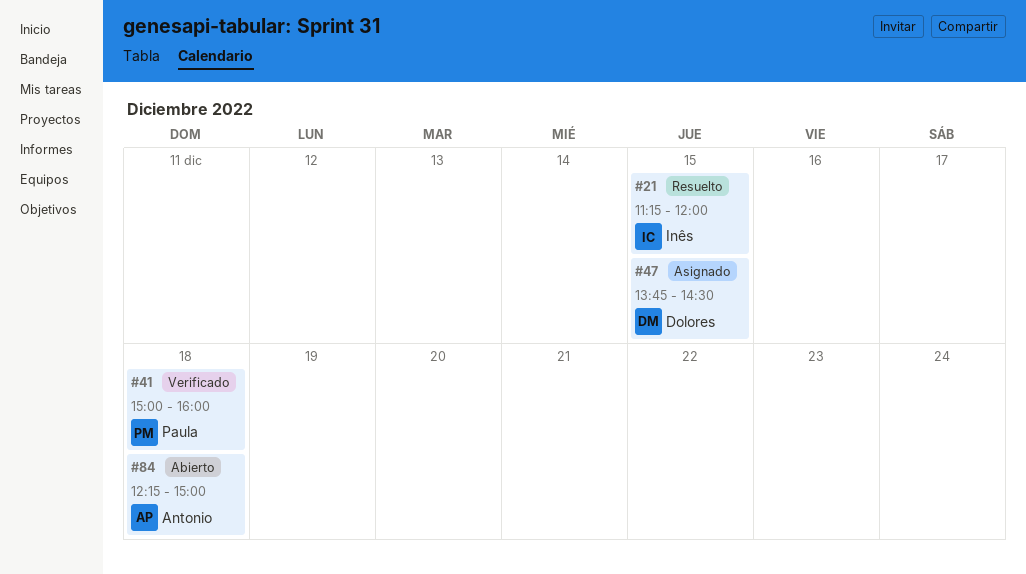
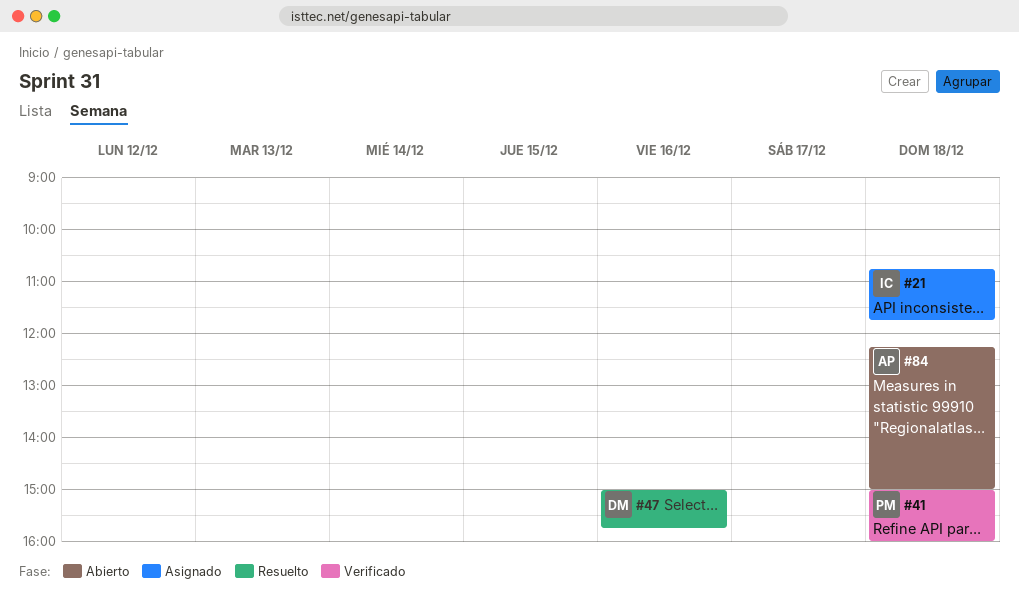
#21, status: Resuelto -> Asignado
#21, day: Dec 15 -> Dec 18
#21, begins: 11:15 -> 10:45
#21, ends: 12:00 -> 11:45
#47, status: Asignado -> Resuelto
#47, day: Dec 15 -> Dec 16
#47, begins: 13:45 -> 15:00
#47, ends: 14:30 -> 15:45

